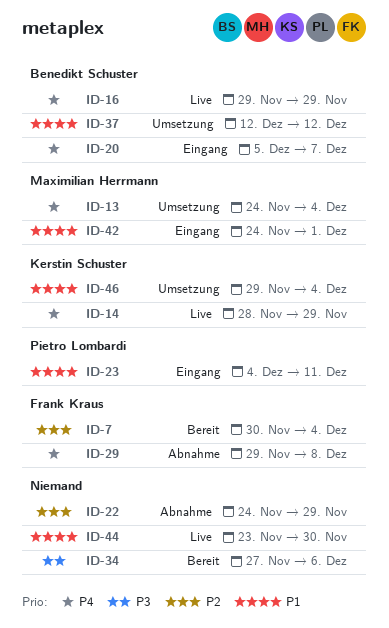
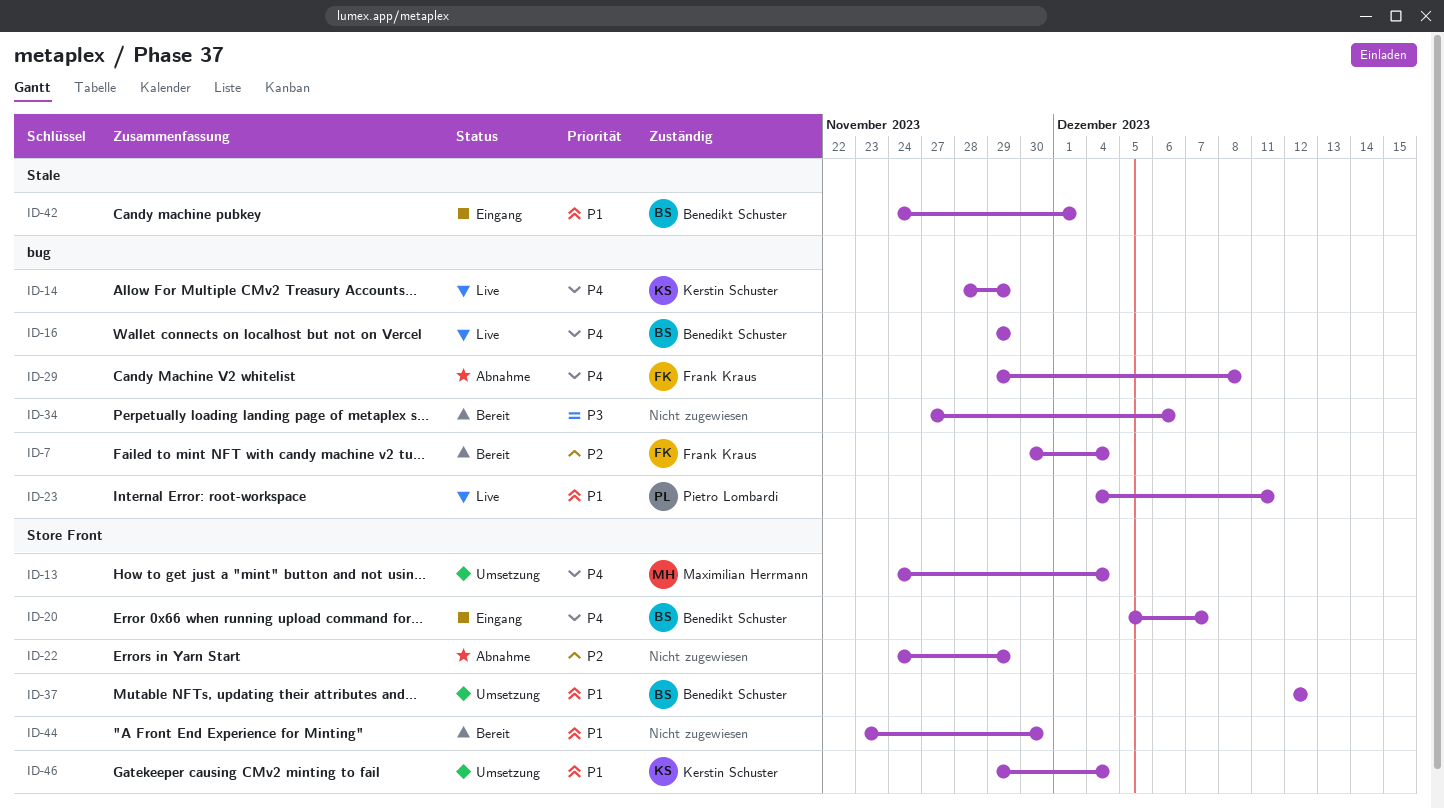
ID-23, status: Eingang -> Live
ID-42, owner: Maximilian Herrmann -> Benedikt Schuster
ID-44, status: Live -> Bereit

